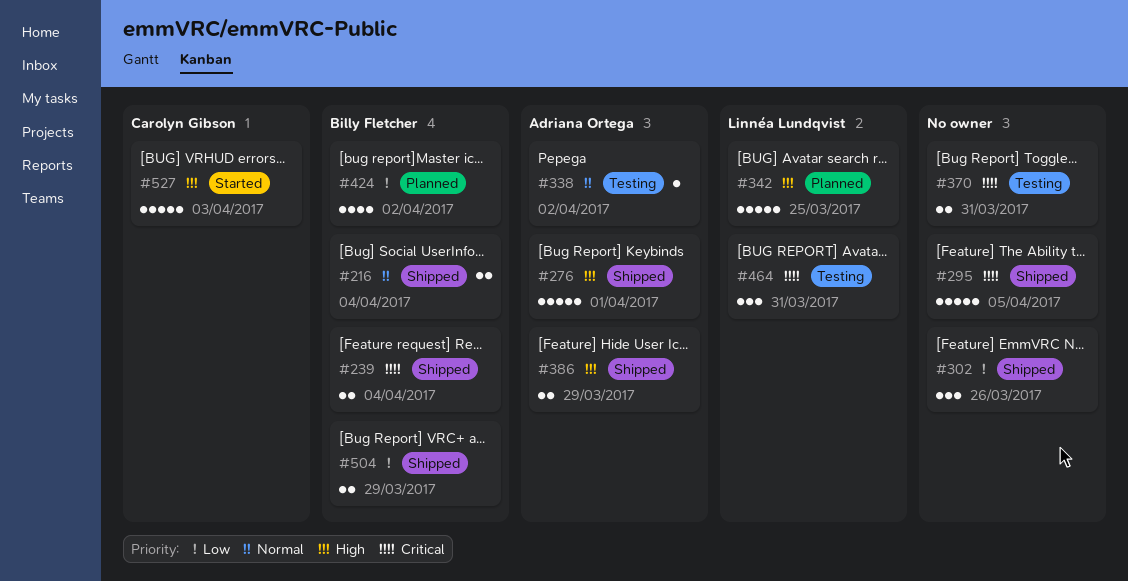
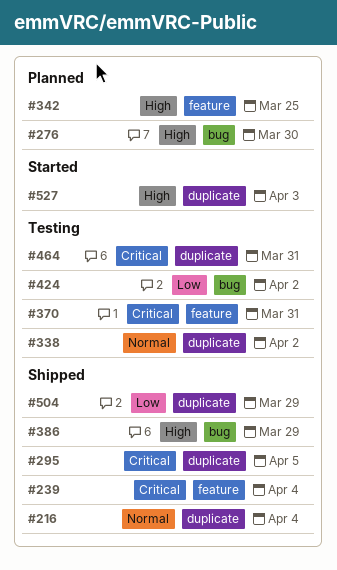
#276, status: Shipped -> Planned
#276, due: Apr 1 -> Mar 30
#302: present -> none
#424, status: Planned -> Testing

